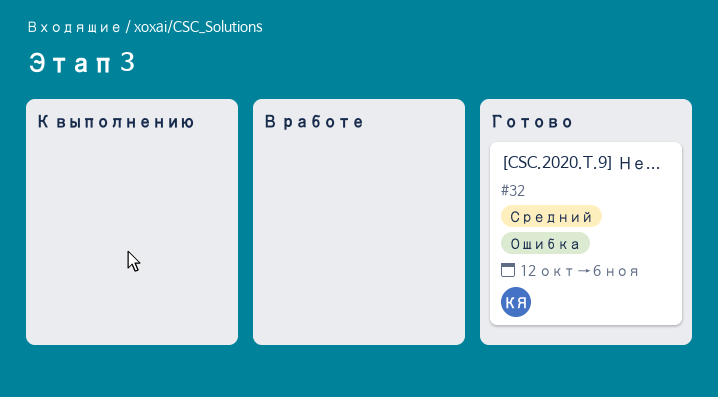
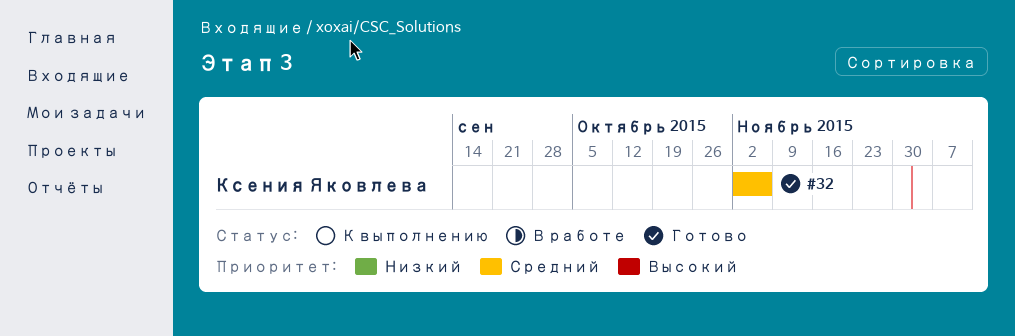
#32, start: Oct 12 -> Nov 2

